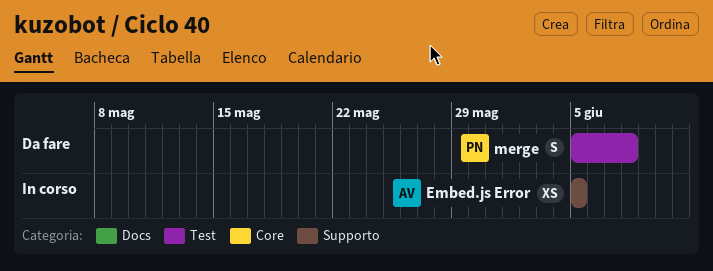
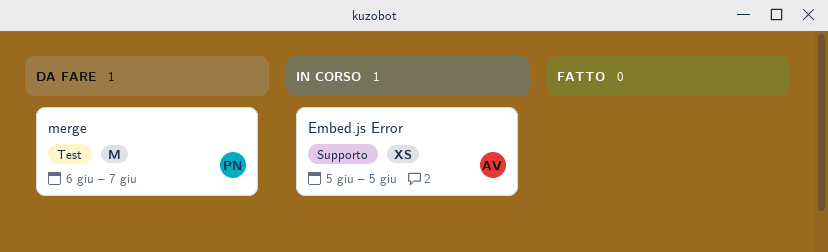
merge, estimate: S -> M
merge, start: Jun 5 -> Jun 6
merge, due: Jun 8 -> Jun 7

